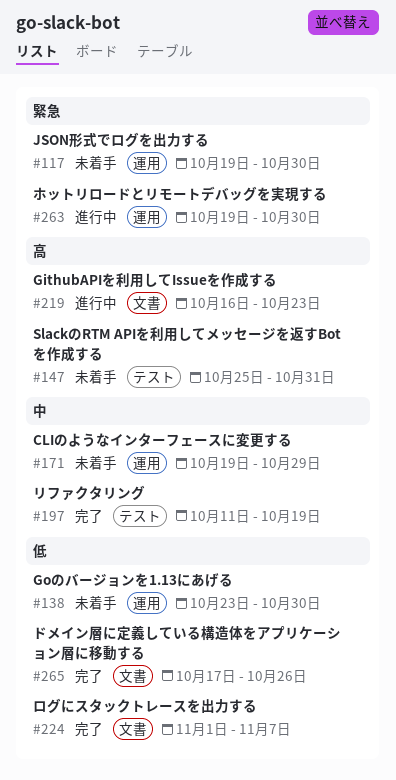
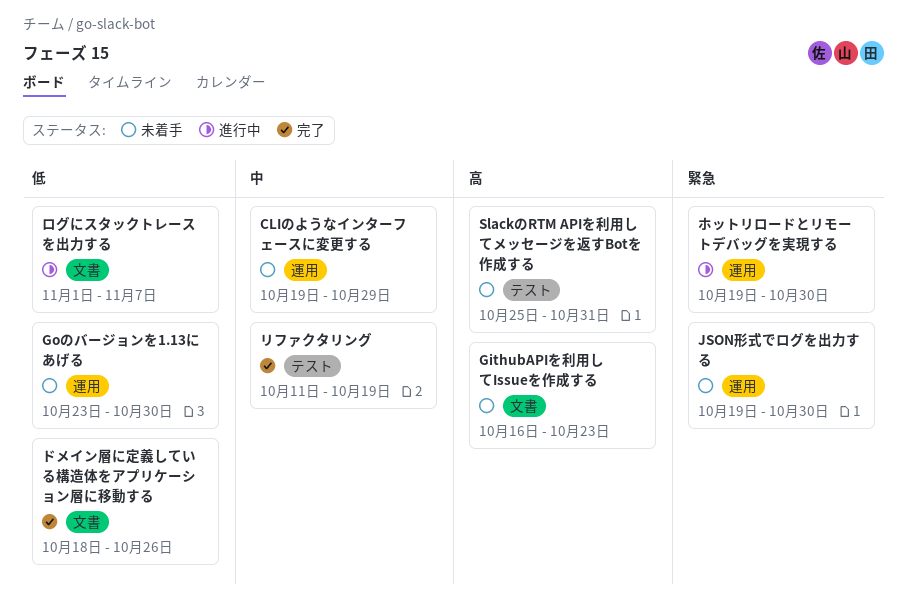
GithubAPIを利用してIssueを作成する, status: 進行中 -> 未着手
ドメイン層に定義している構造体をアプリケーション層に移動する, start: Oct 17 -> Oct 18
ログにスタックトレースを出力する, status: 完了 -> 進行中

